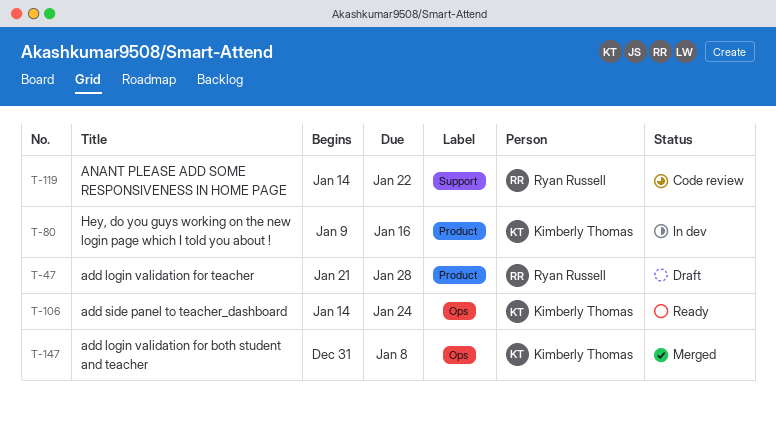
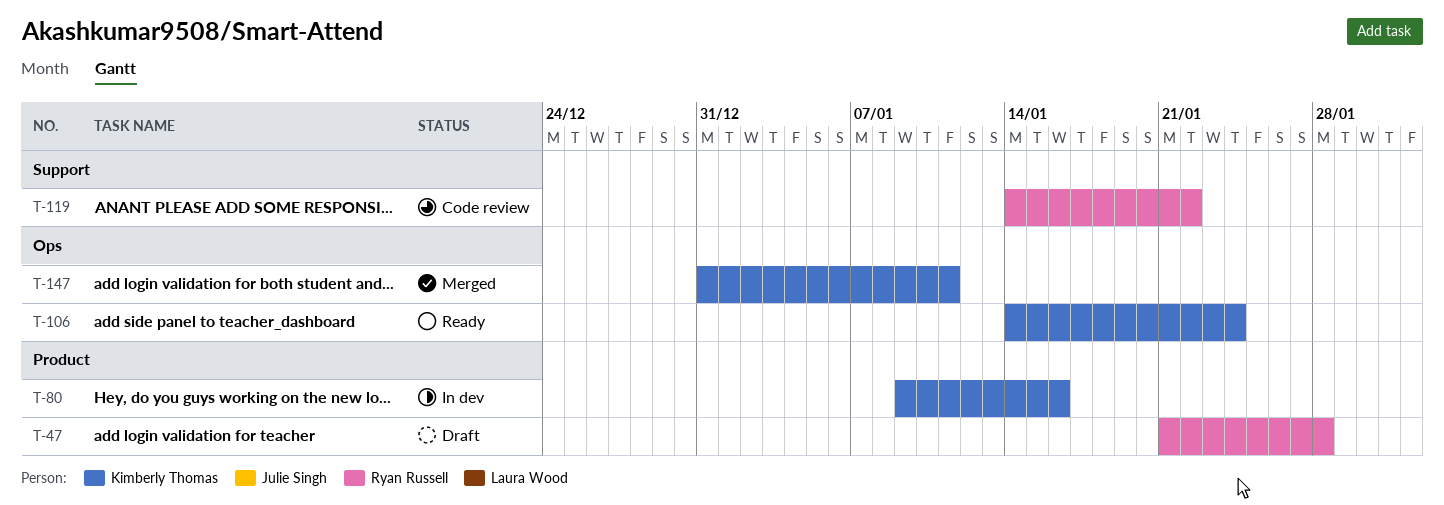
T-147, due: Jan 8 -> Jan 11

